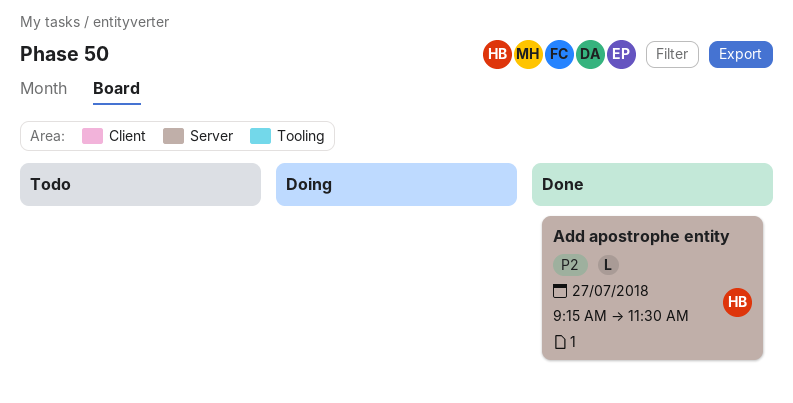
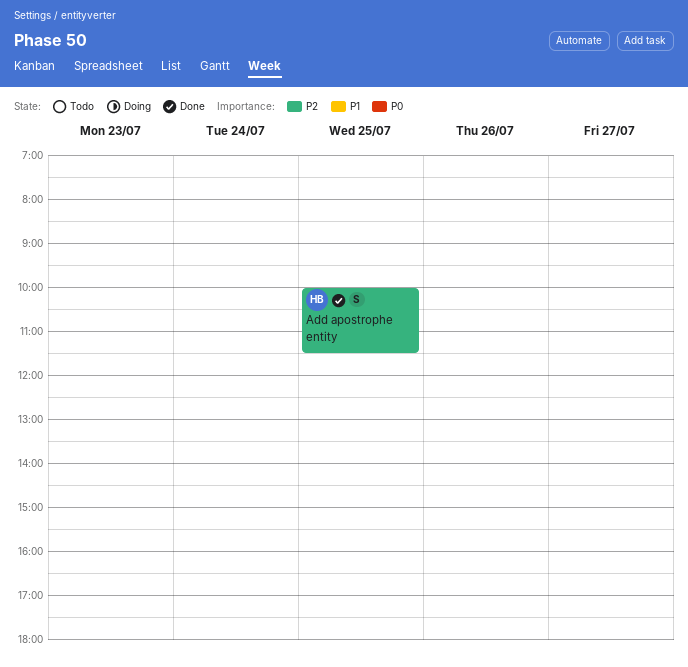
Add apostrophe entity, estimate: L -> S
Add apostrophe entity, day: Jul 27 -> Jul 25
Add apostrophe entity, begins: 09:15 -> 10:00

